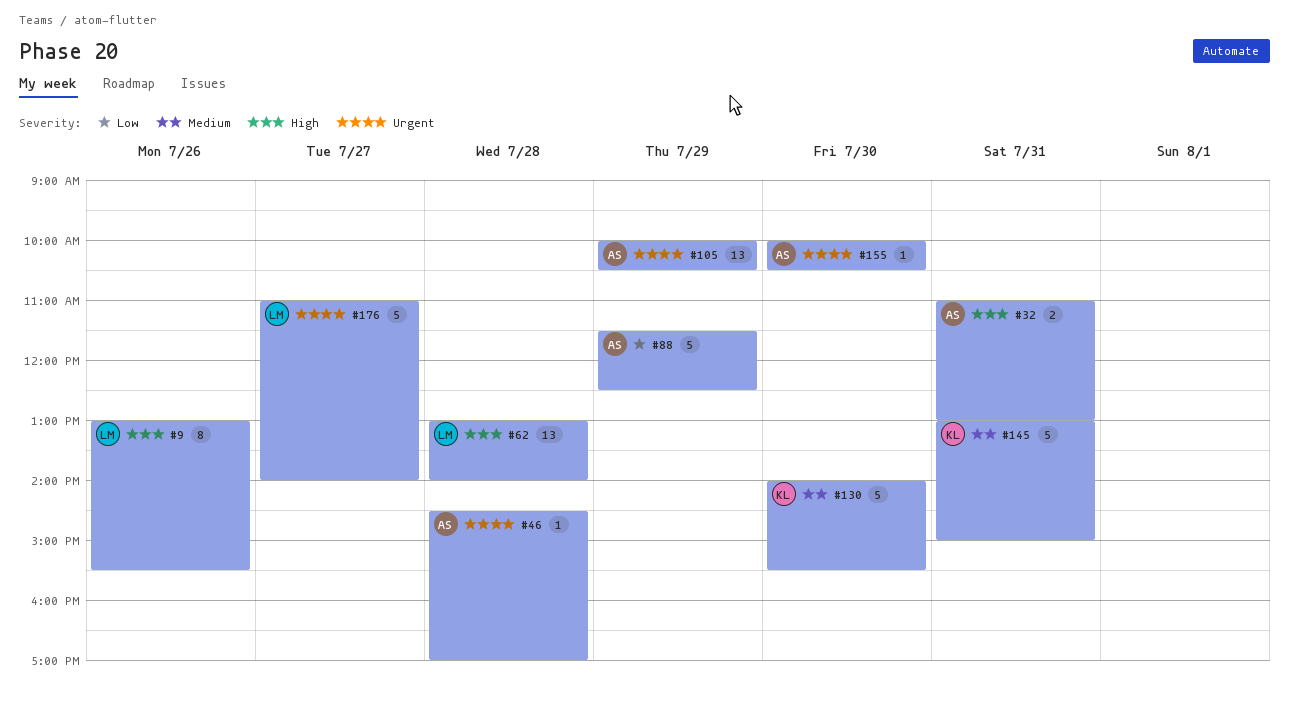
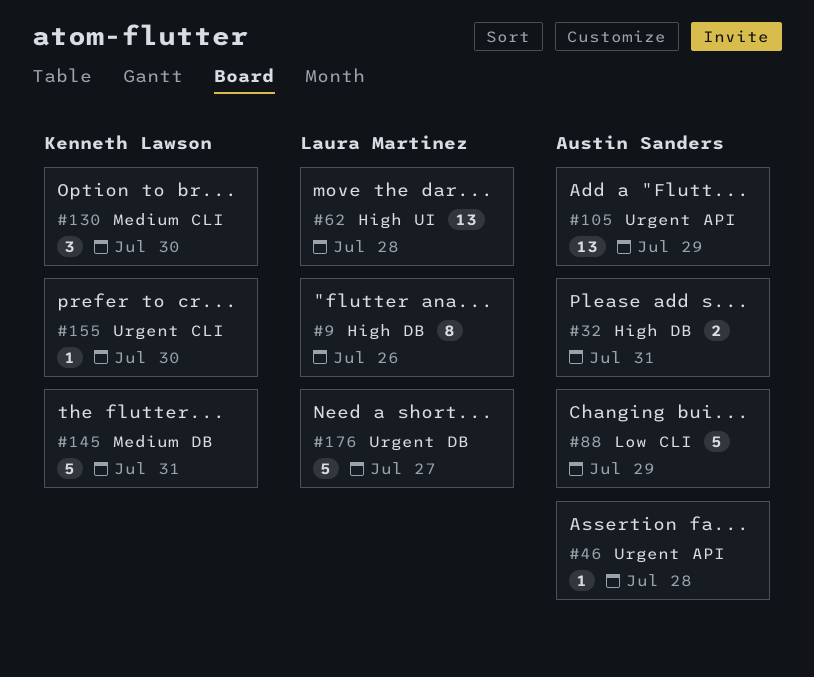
#130, estimate: 5 -> 3
#155, owner: Austin Sanders -> Kenneth Lawson

